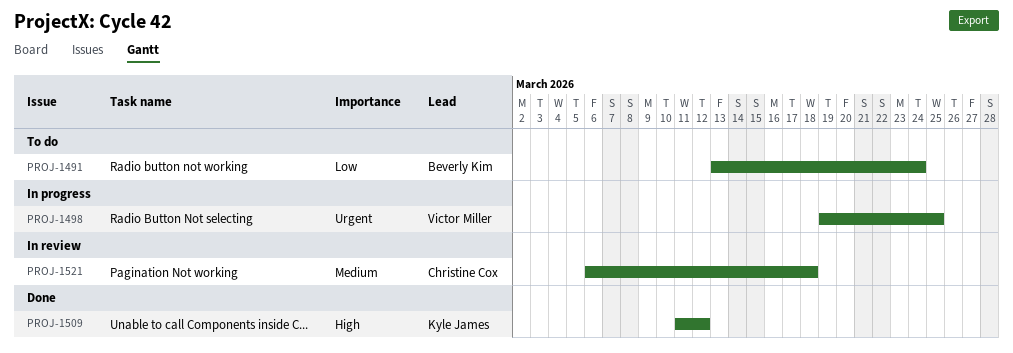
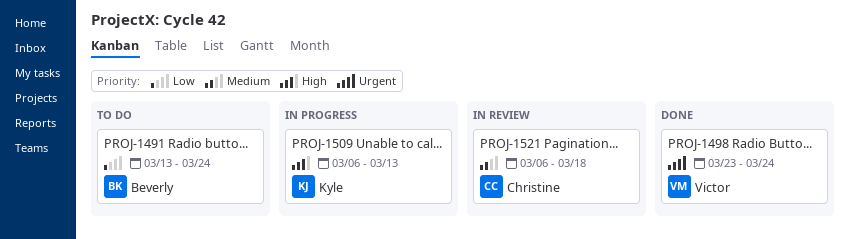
PROJ-1498, status: In progress -> Done
PROJ-1498, start: Mar 19 -> Mar 23
PROJ-1498, due: Mar 25 -> Mar 24
PROJ-1509, status: Done -> In progress
PROJ-1509, start: Mar 11 -> Mar 6
PROJ-1509, due: Mar 12 -> Mar 13

